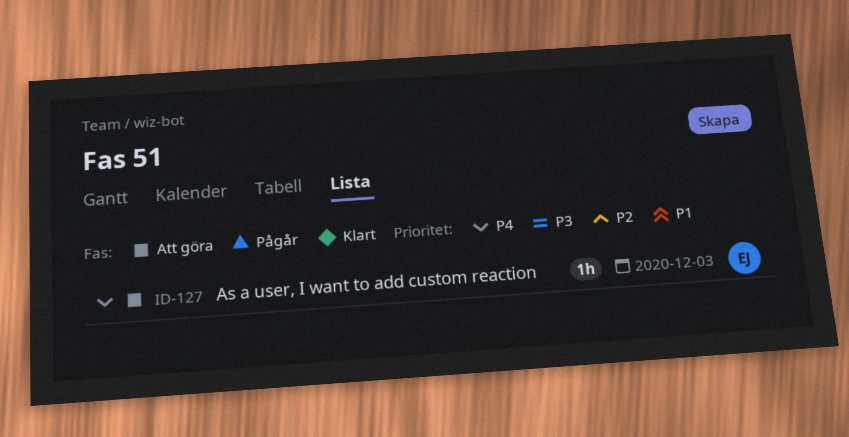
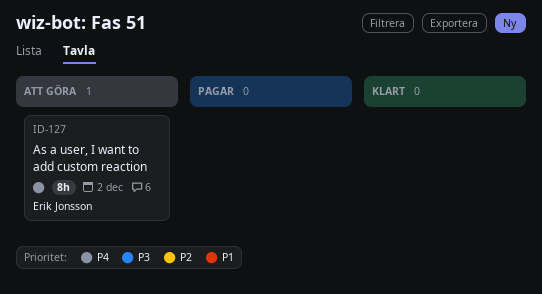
ID-127, estimate: 1h -> 8h
ID-127, due: Dec 3 -> Dec 2

